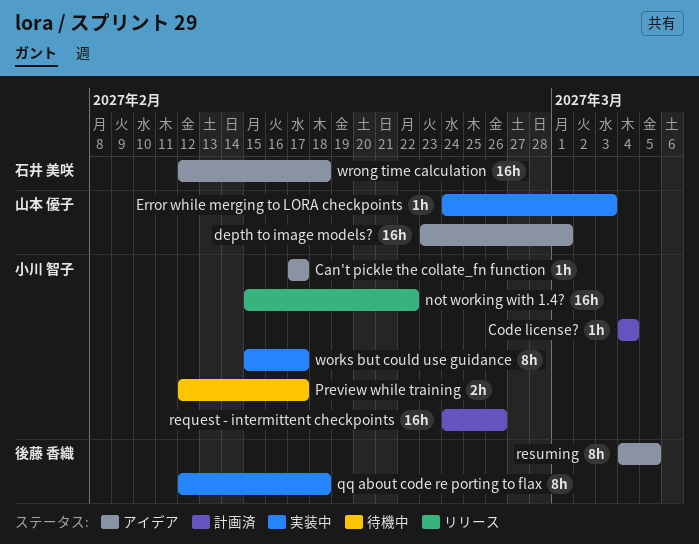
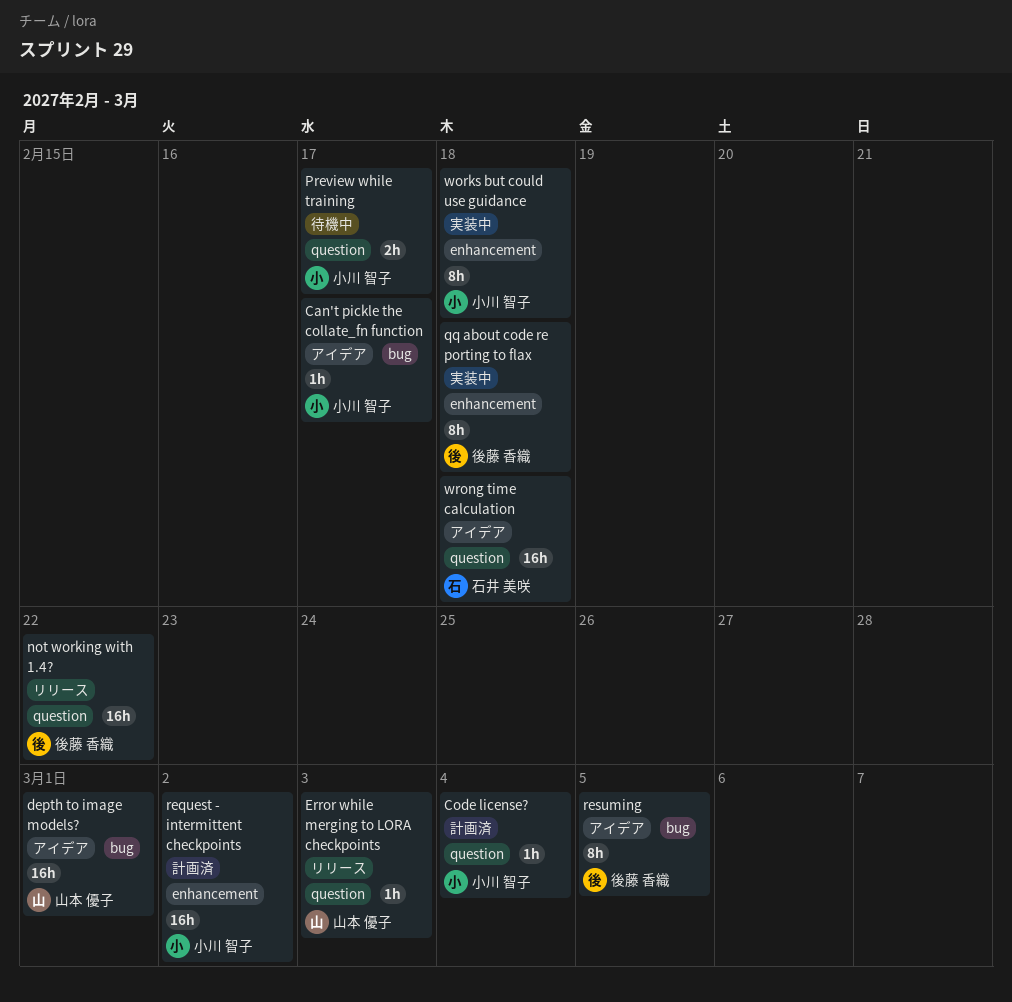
Error while merging to LORA checkpoints, status: 実装中 -> リリース
not working with 1.4?, owner: 小川 智子 -> 後藤 香織
request - intermittent checkpoints, due: Feb 26 -> Mar 2
works but could use guidance, due: Feb 17 -> Feb 18

